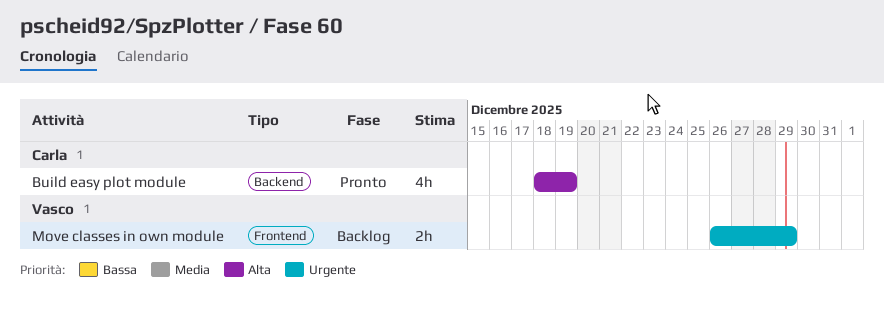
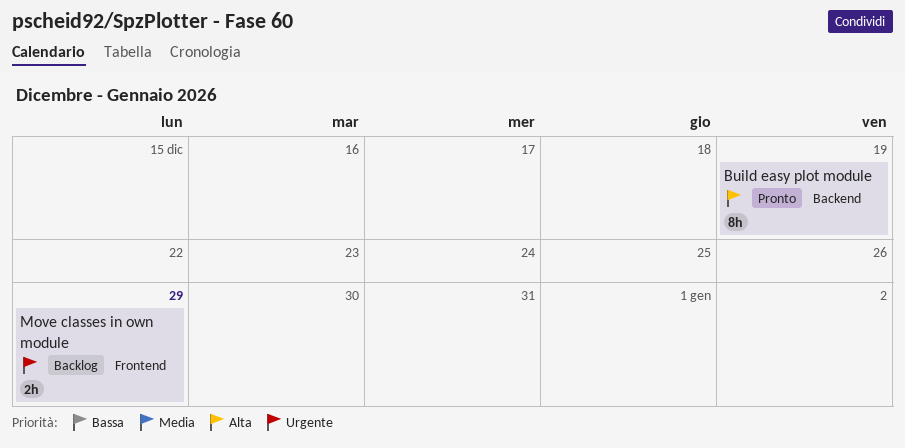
Build easy plot module, estimate: 4h -> 8h

